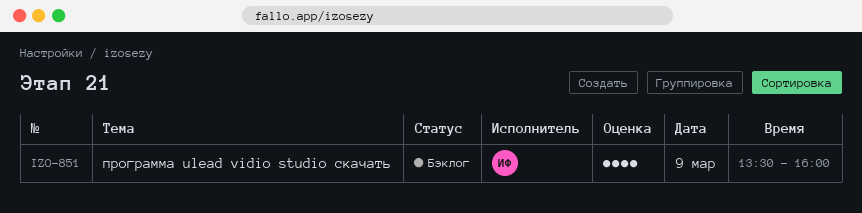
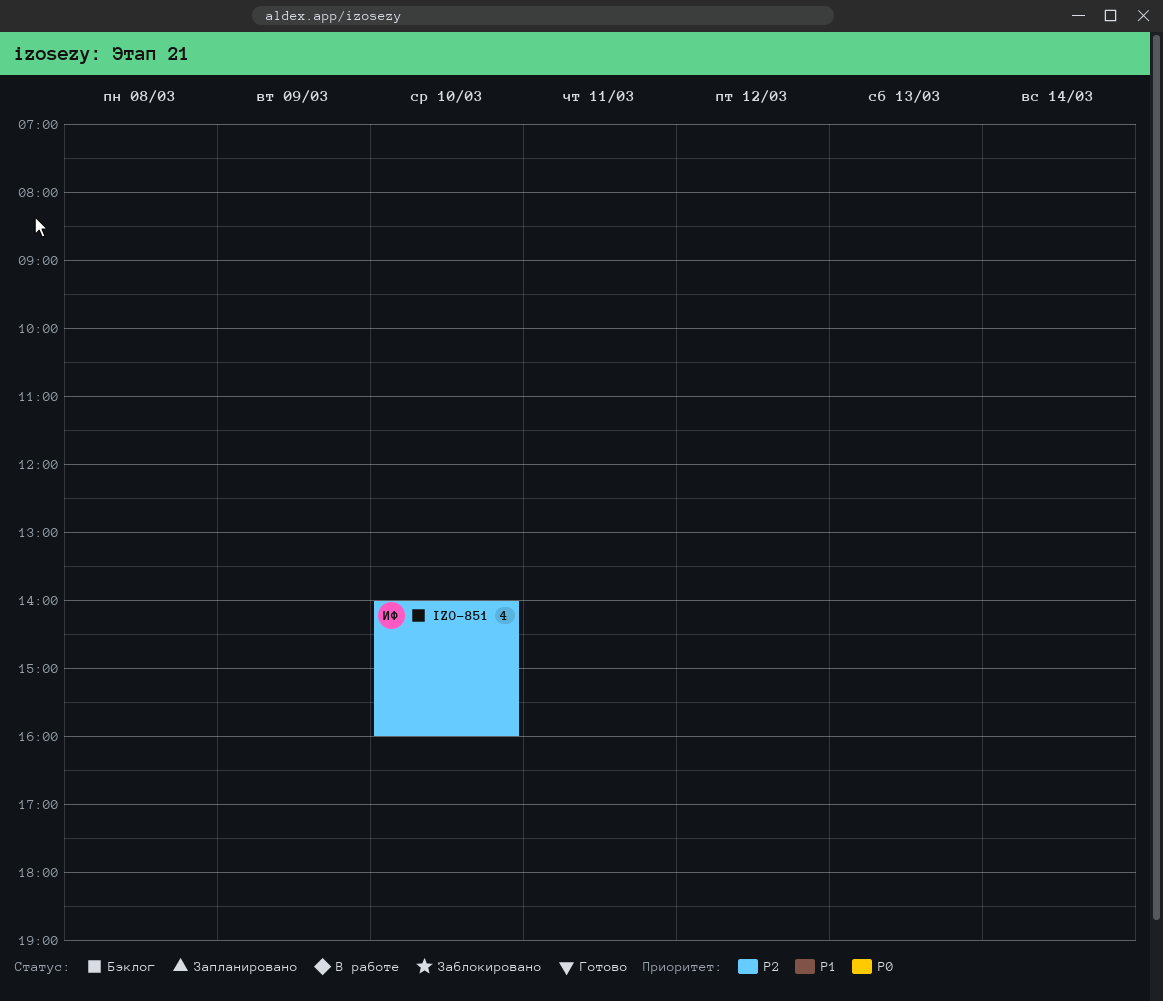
IZO-851, day: Mar 9 -> Mar 10
IZO-851, begins: 13:30 -> 14:00

